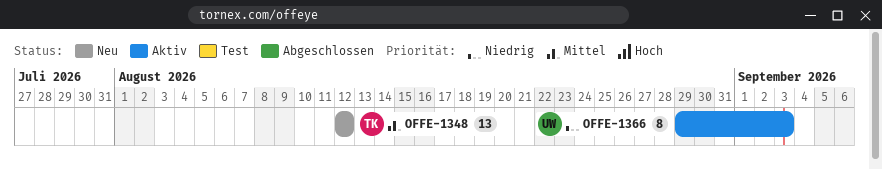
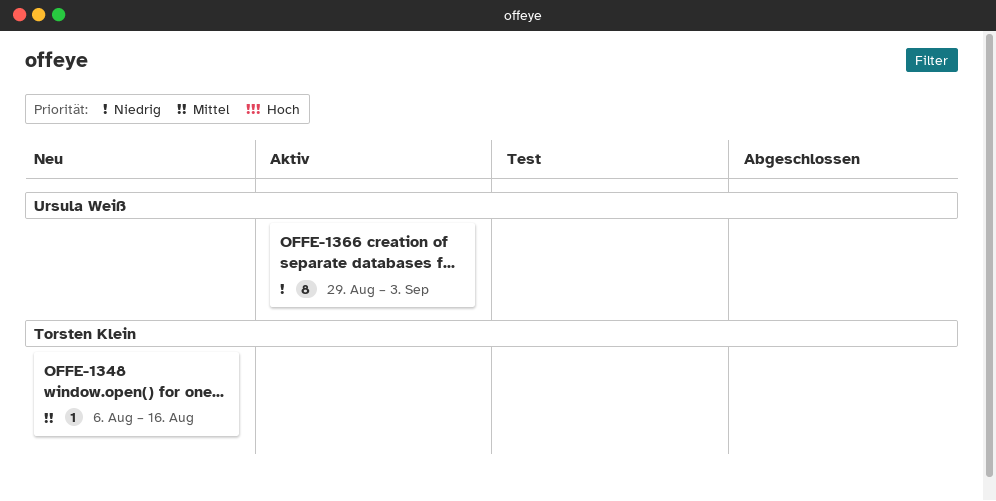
OFFE-1348, estimate: 13 -> 1
OFFE-1348, start: Aug 12 -> Aug 6
OFFE-1348, due: Aug 12 -> Aug 16

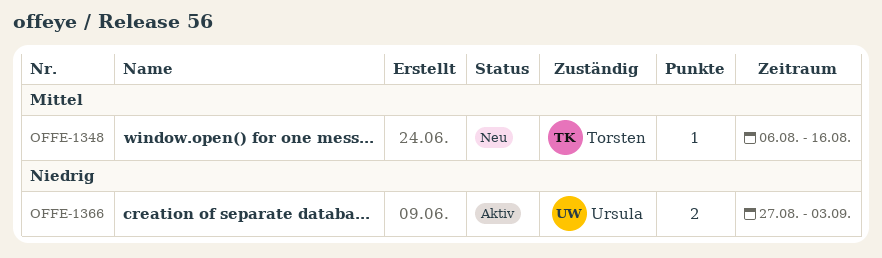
OFFE-1366, estimate: 8 -> 2
OFFE-1366, start: Aug 29 -> Aug 27

